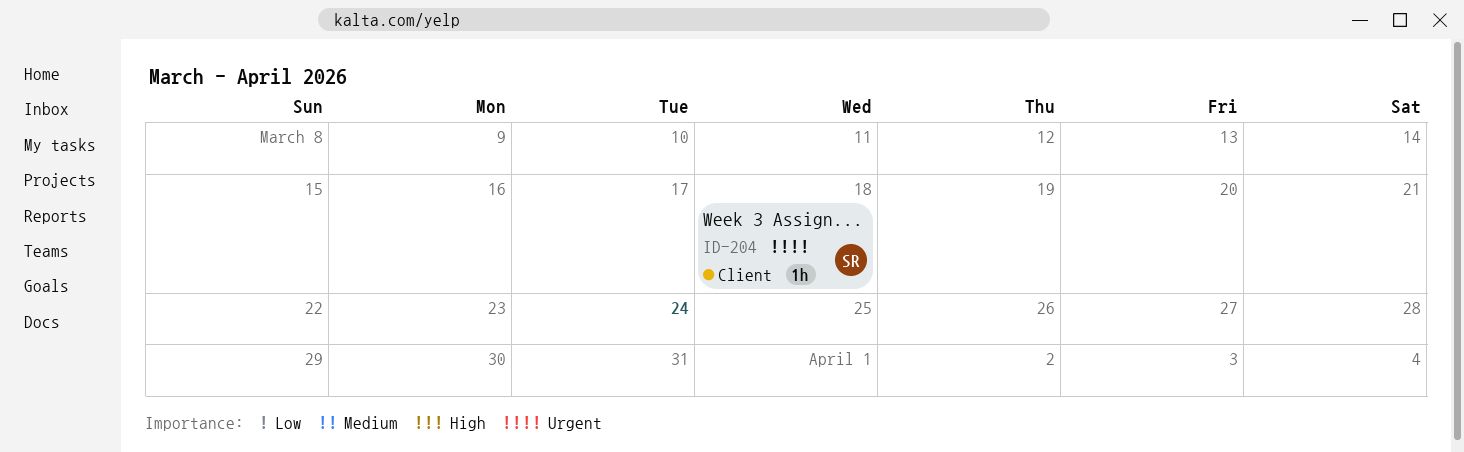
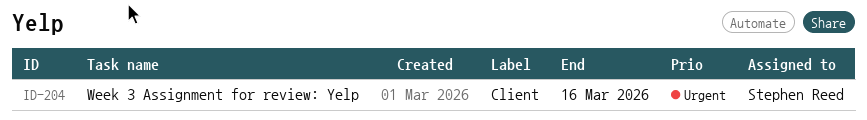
ID-204, due: Mar 18 -> Mar 16

